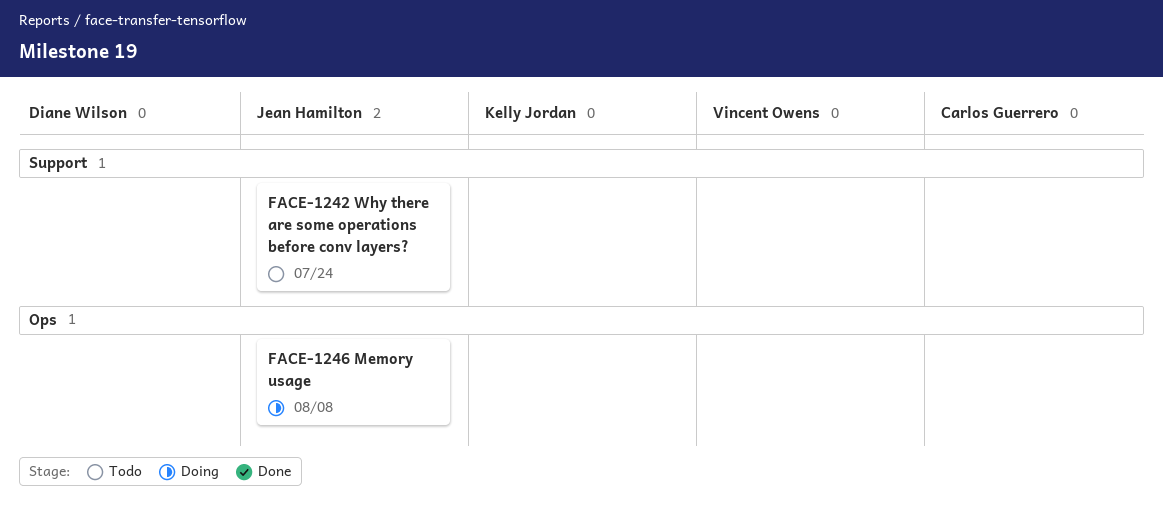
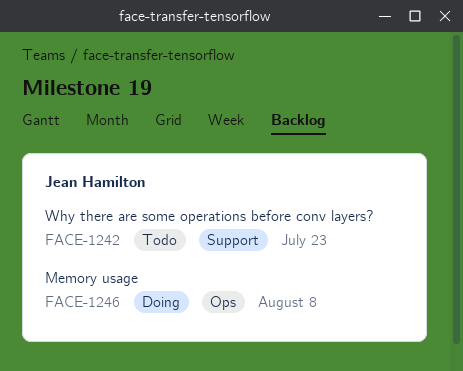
FACE-1242, due: Jul 24 -> Jul 23

